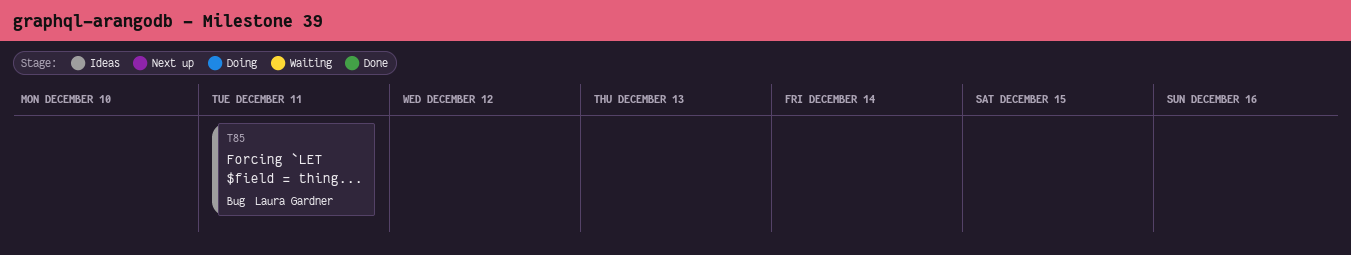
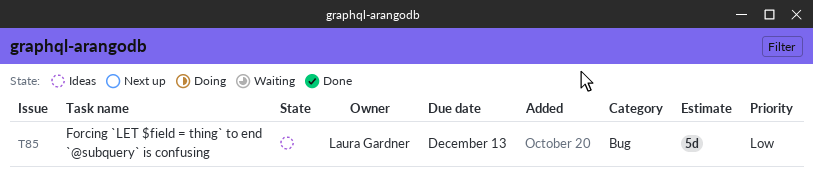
T85, due: Dec 11 -> Dec 13

